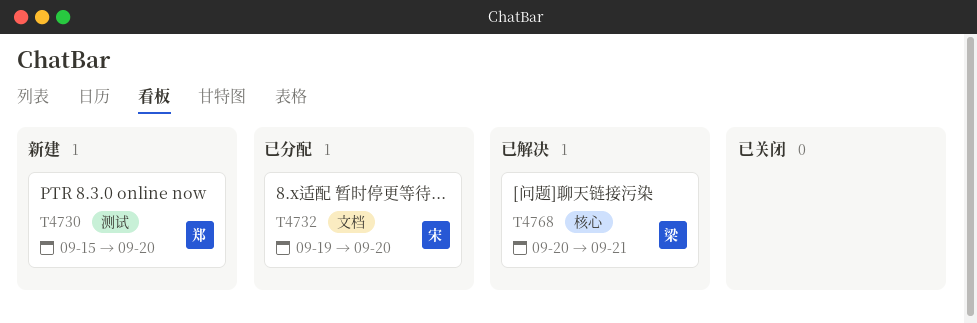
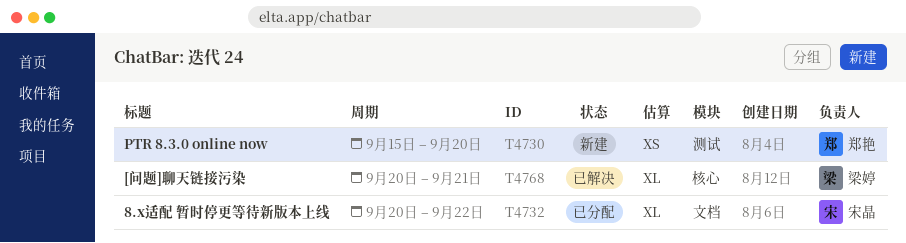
T4732, start: Sep 19 -> Sep 20
T4732, due: Sep 20 -> Sep 22

